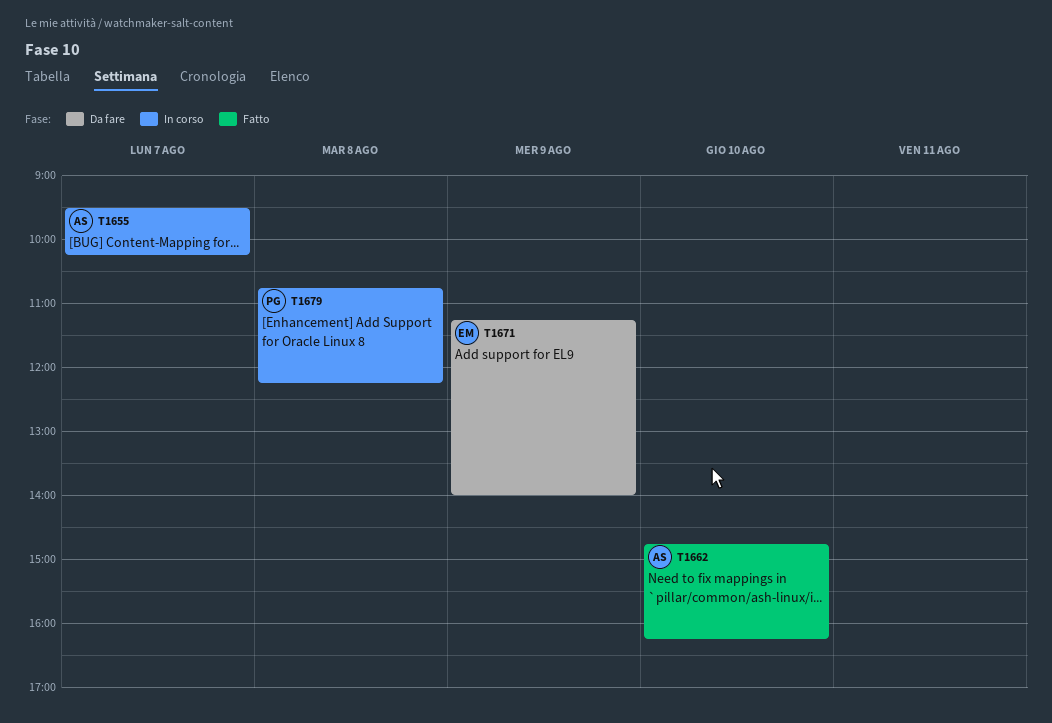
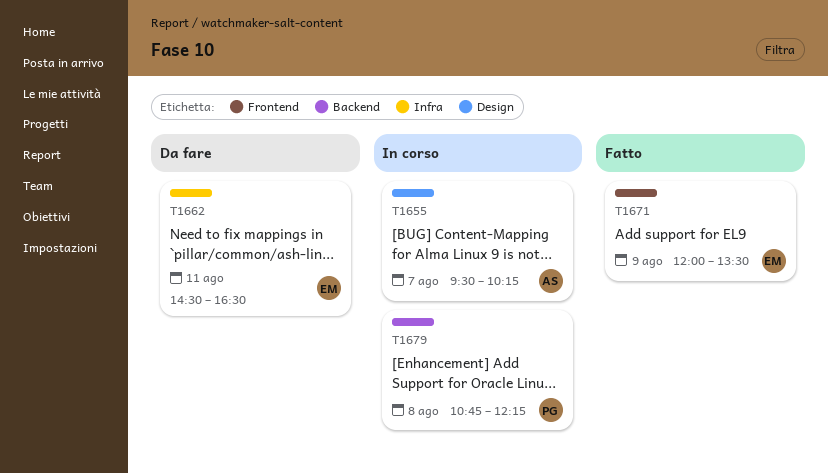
T1662, status: Fatto -> Da fare
T1662, owner: AS -> EM
T1662, day: Aug 10 -> Aug 11
T1662, begins: 14:45 -> 14:30
T1662, ends: 16:15 -> 16:30
T1671, status: Da fare -> Fatto
T1671, begins: 11:15 -> 12:00
T1671, ends: 14:00 -> 13:30

